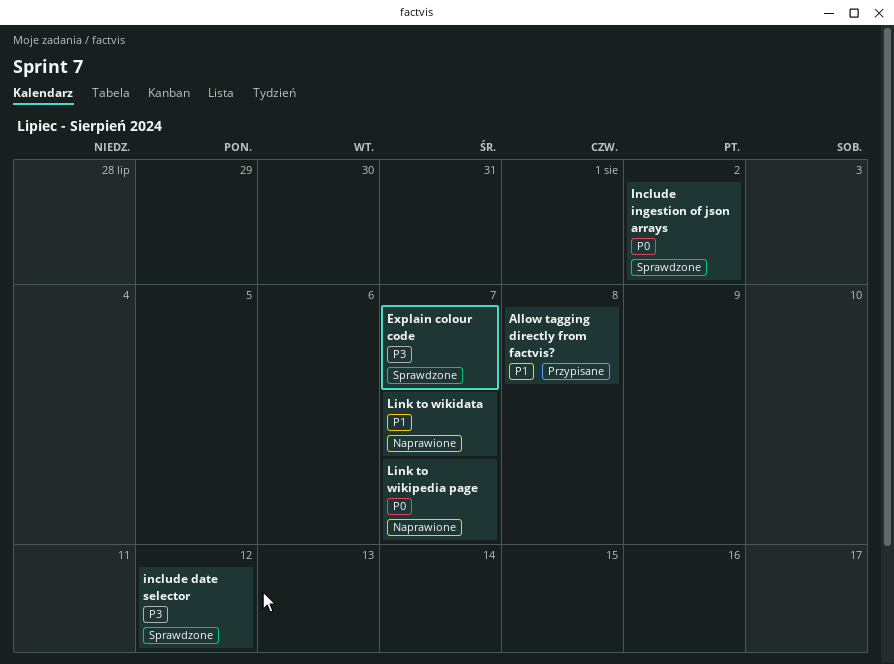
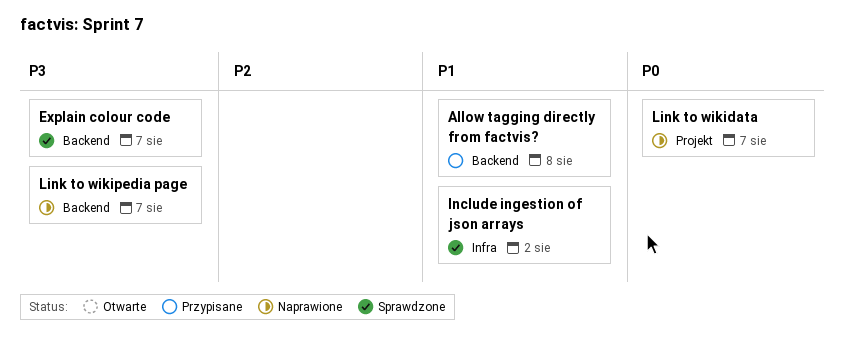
include date selector: present -> none
Include ingestion of json arrays, priority: P0 -> P1
Link to wikidata, priority: P1 -> P0
Link to wikipedia page, priority: P0 -> P3

